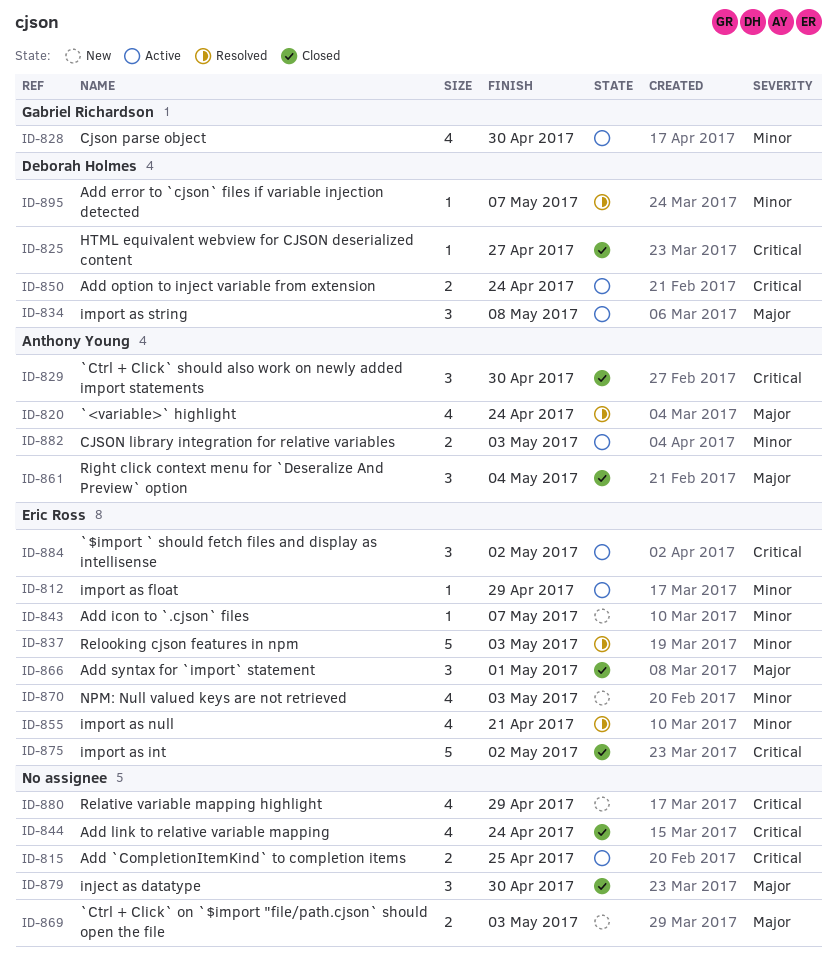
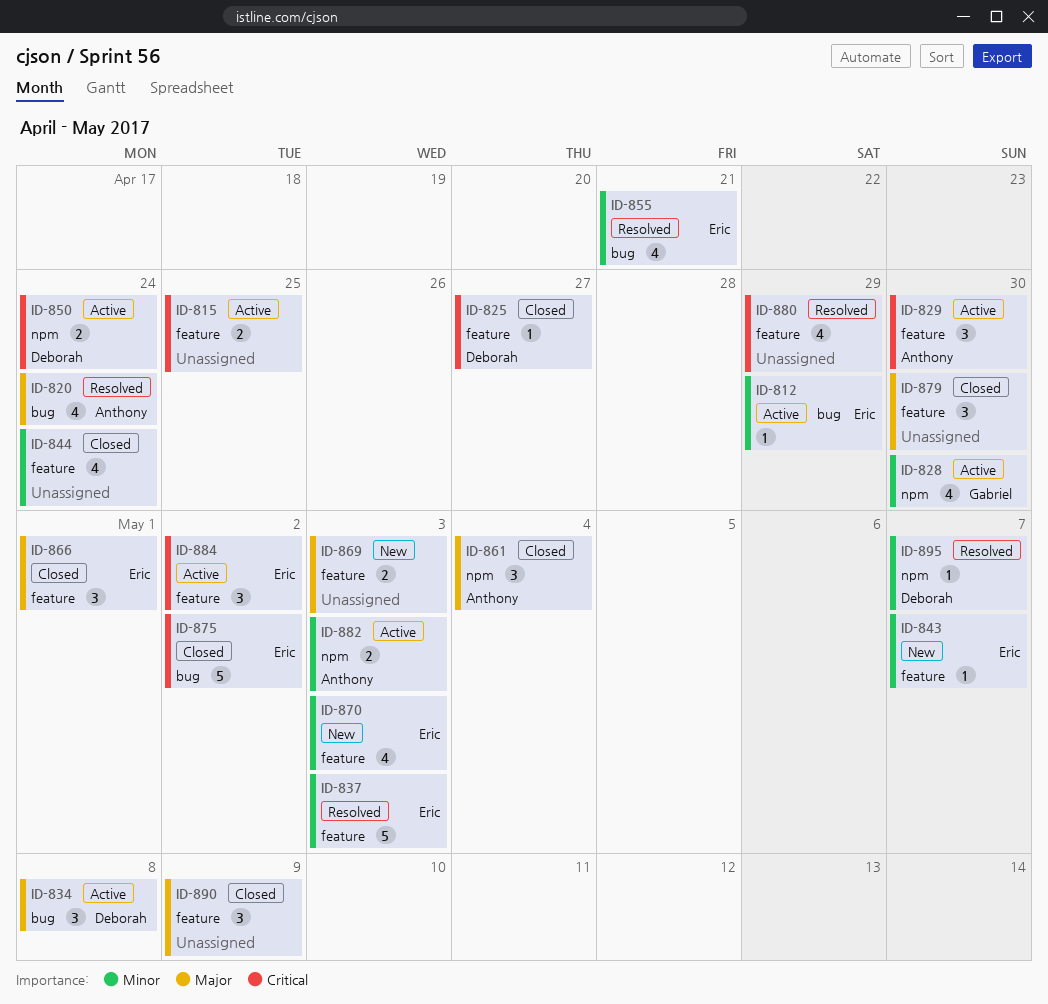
ID-829, status: Closed -> Active
ID-844, priority: Critical -> Minor
ID-880, status: New -> Resolved
ID-890: none -> present

